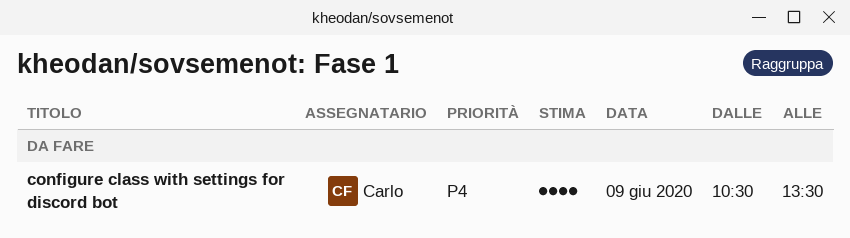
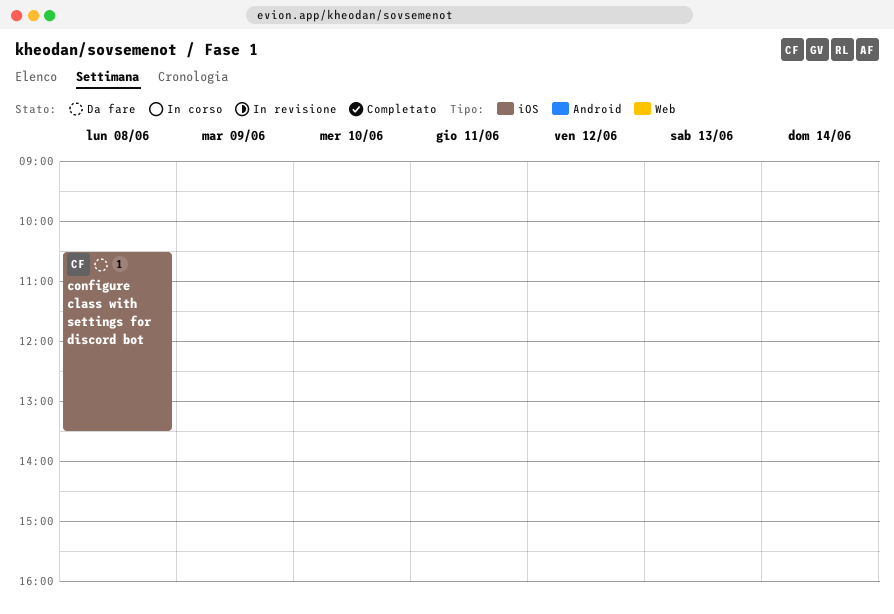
configure class with settings for discord bot, estimate: 4 -> 1
configure class with settings for discord bot, day: Jun 9 -> Jun 8

